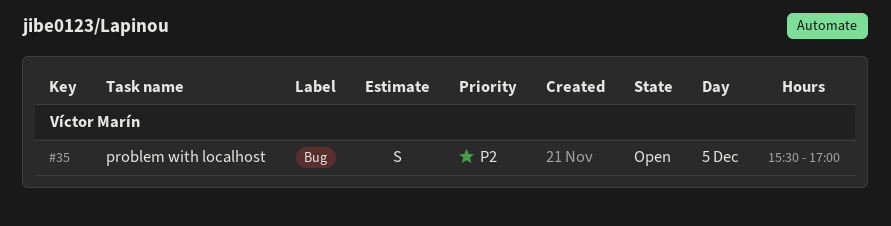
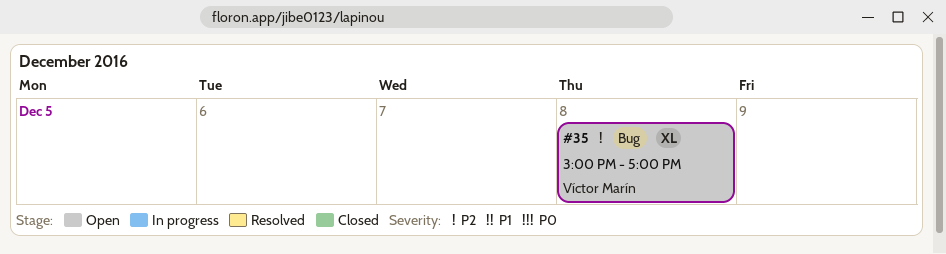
#35, estimate: S -> XL
#35, day: Dec 5 -> Dec 8
#35, begins: 15:30 -> 15:00

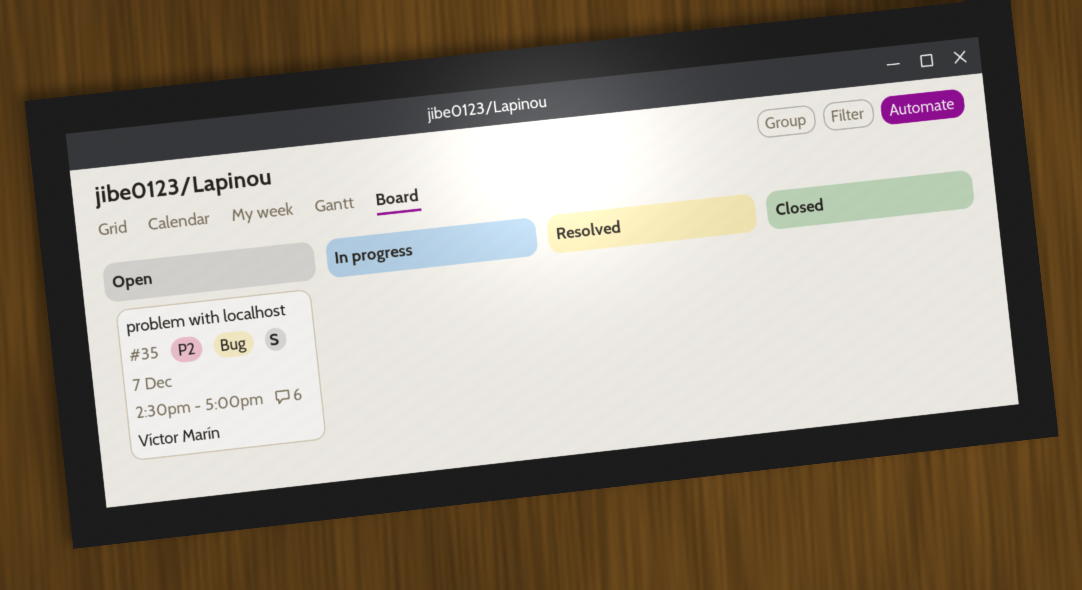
#35, estimate: XL -> S
#35, day: Dec 8 -> Dec 7
#35, begins: 15:00 -> 14:30

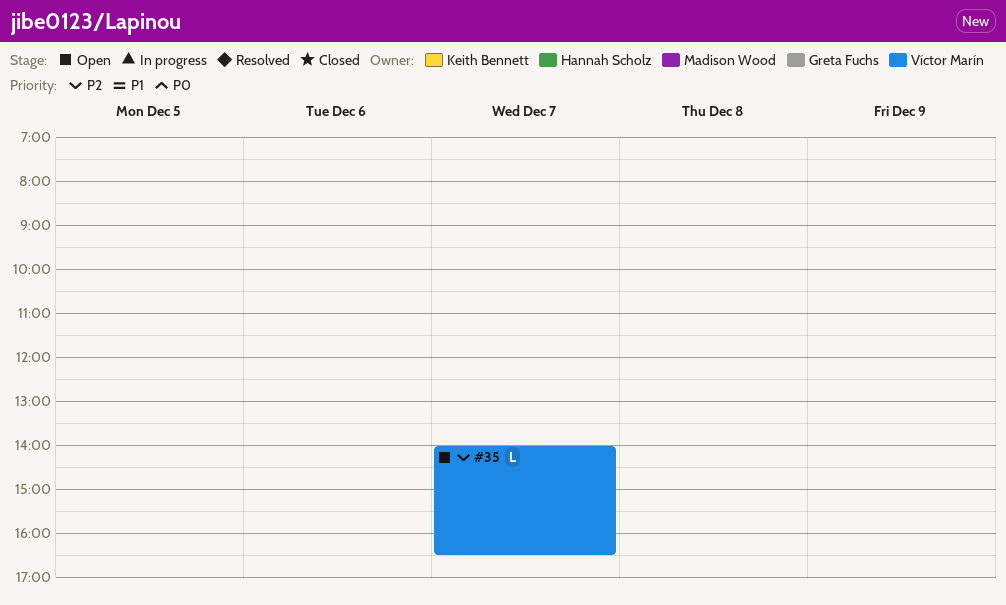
#35, estimate: S -> L
#35, begins: 14:30 -> 14:00
#35, ends: 17:00 -> 16:30

